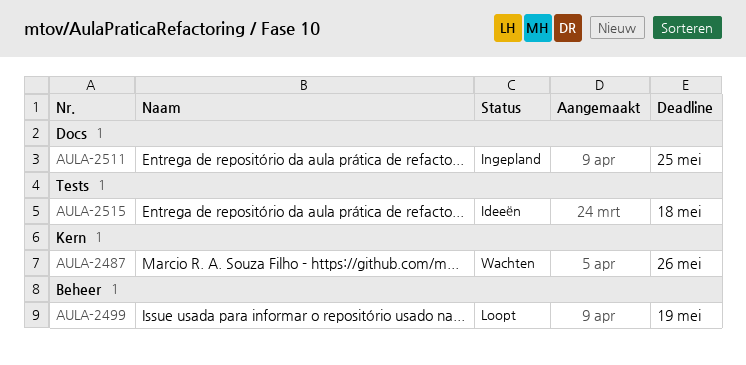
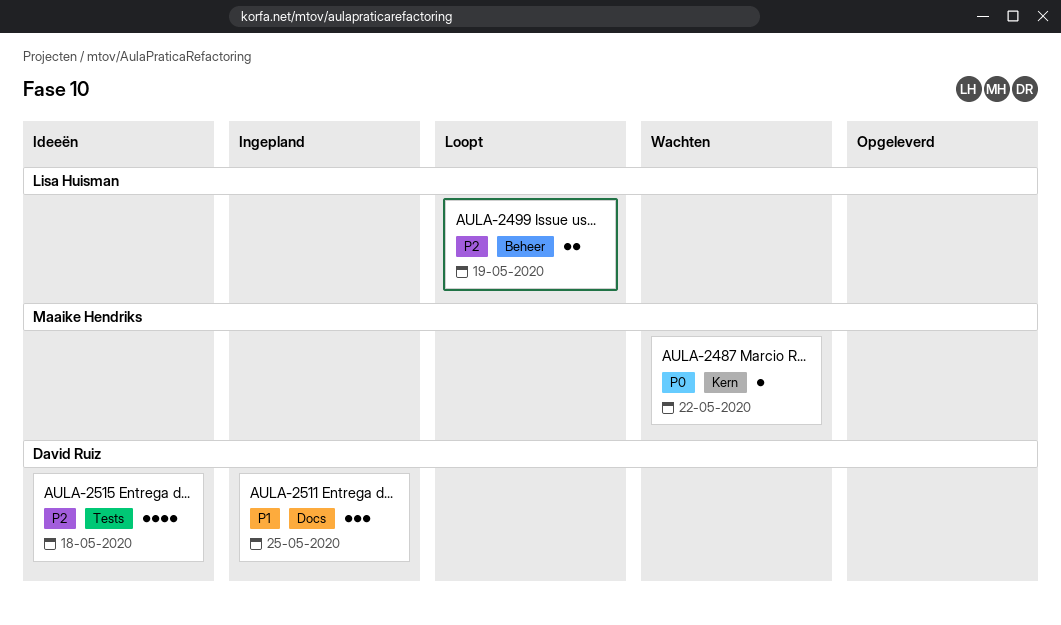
AULA-2487, due: May 26 -> May 22

